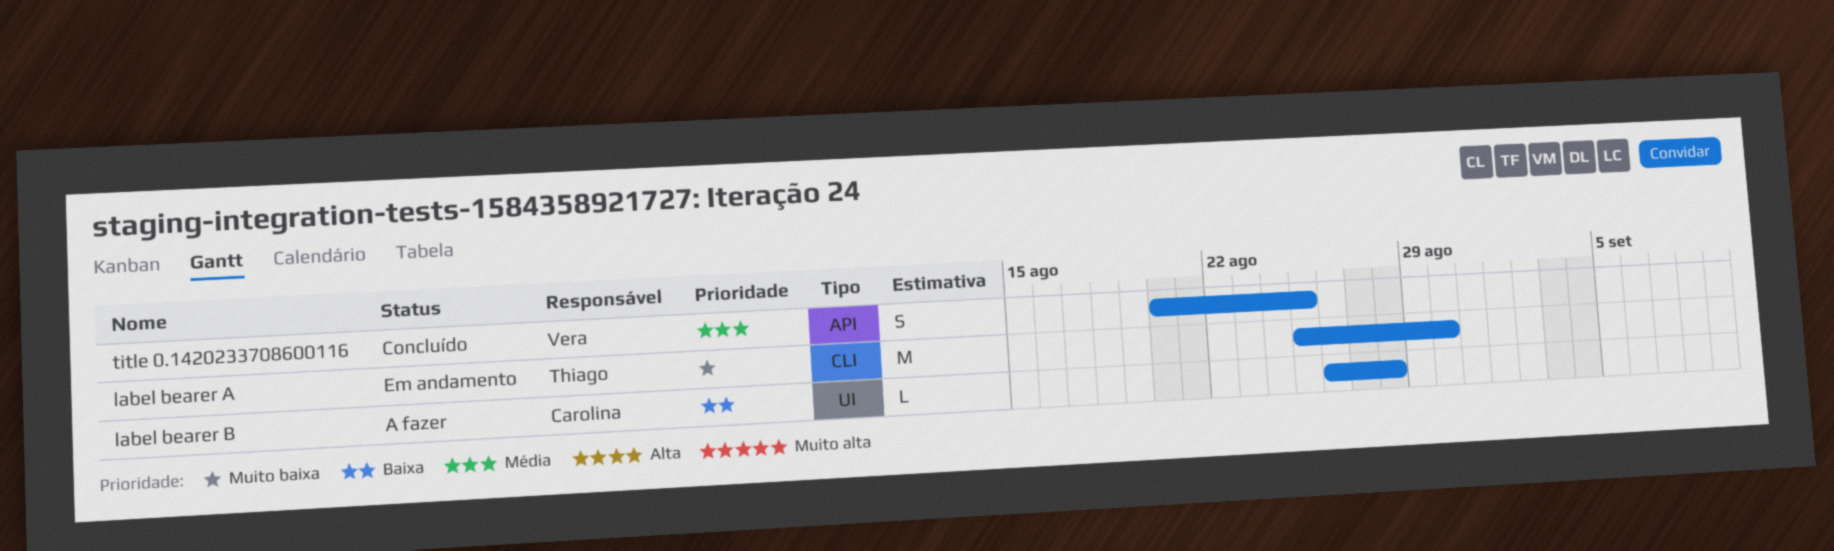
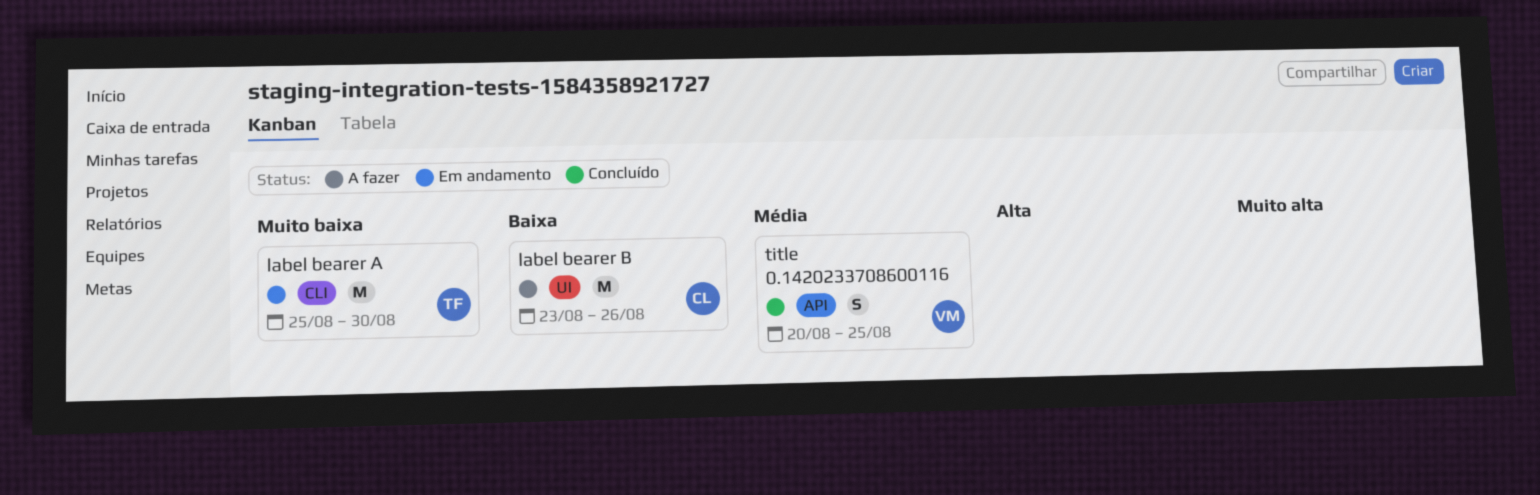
label bearer B, estimate: L -> M
label bearer B, start: Aug 26 -> Aug 23
label bearer B, due: Aug 28 -> Aug 26

